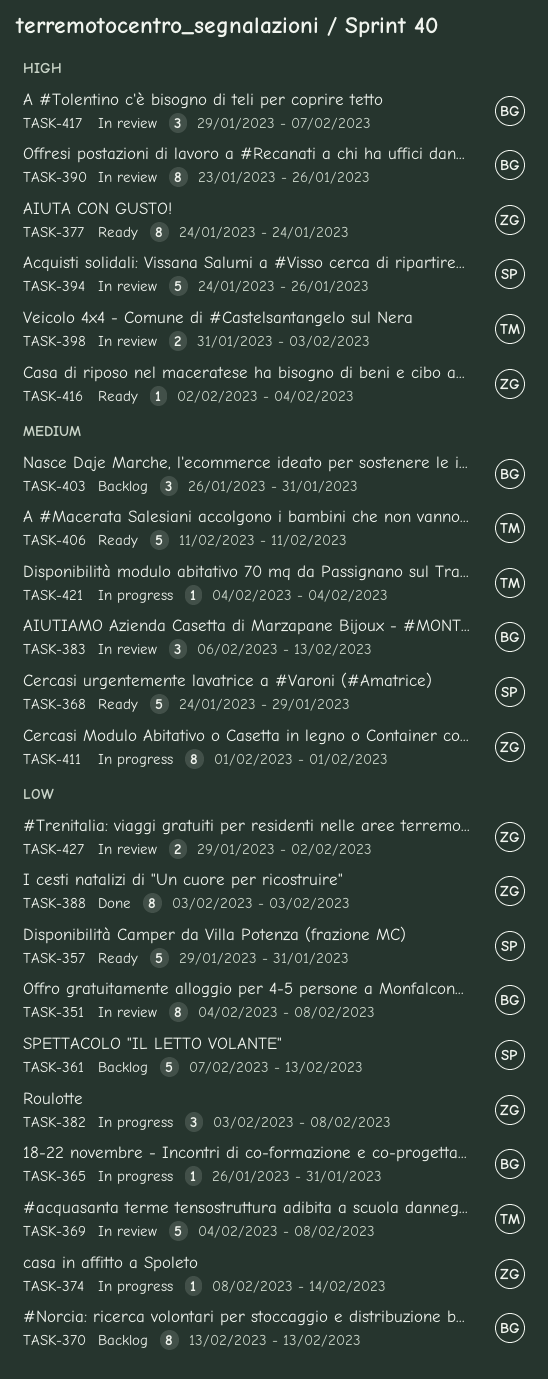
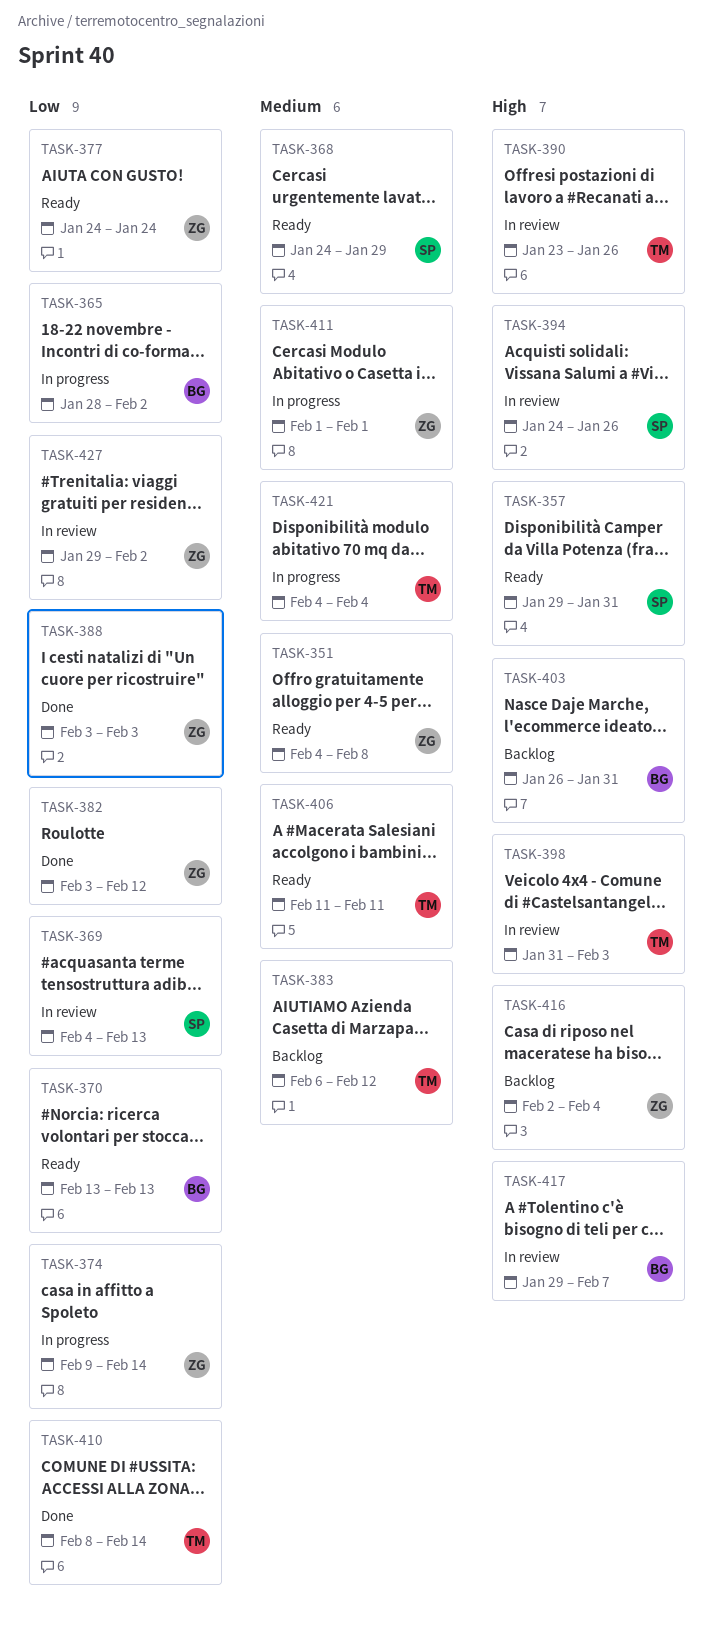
TASK-351, status: In review -> Ready
TASK-351, owner: BG -> ZG
TASK-351, priority: Low -> Medium
TASK-357, priority: Low -> High
TASK-361: present -> none
TASK-365, start: Jan 26 -> Jan 28
TASK-365, due: Jan 31 -> Feb 2
TASK-369, owner: TM -> SP
TASK-369, due: Feb 8 -> Feb 13
TASK-370, status: Backlog -> Ready
TASK-374, start: Feb 8 -> Feb 9
TASK-377, priority: High -> Low
TASK-382, status: In progress -> Done
TASK-382, due: Feb 8 -> Feb 12
TASK-383, status: In review -> Backlog
TASK-383, owner: BG -> TM
TASK-383, due: Feb 13 -> Feb 12
TASK-390, owner: BG -> TM
TASK-403, priority: Medium -> High
TASK-410: none -> present
TASK-416, status: Ready -> Backlog

